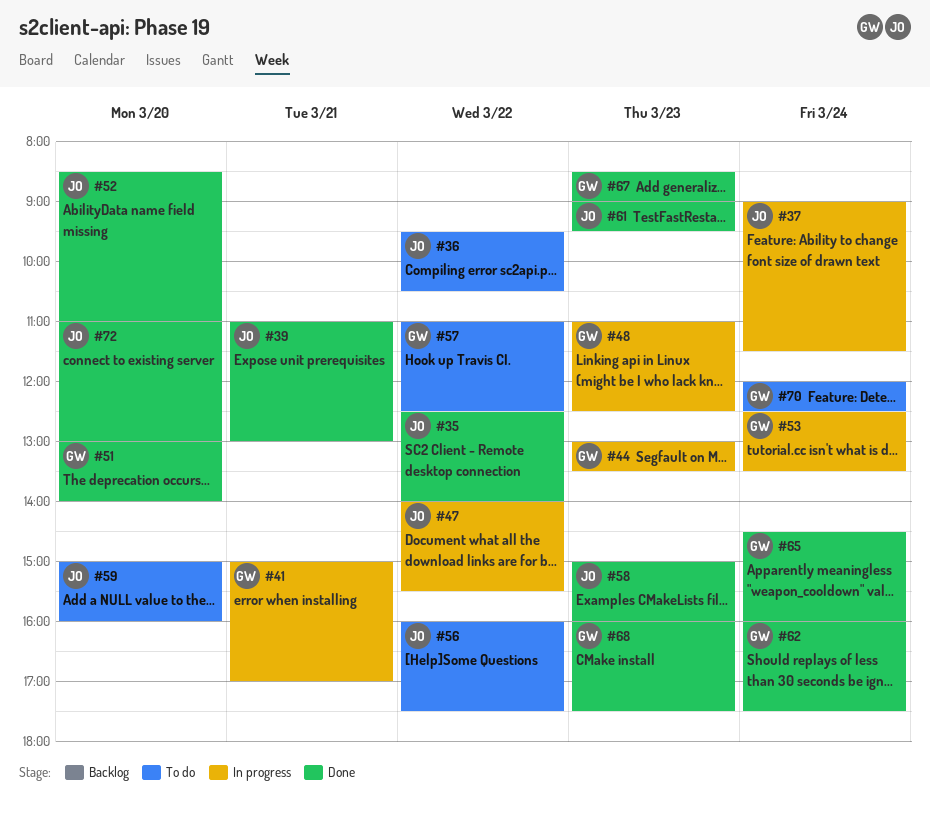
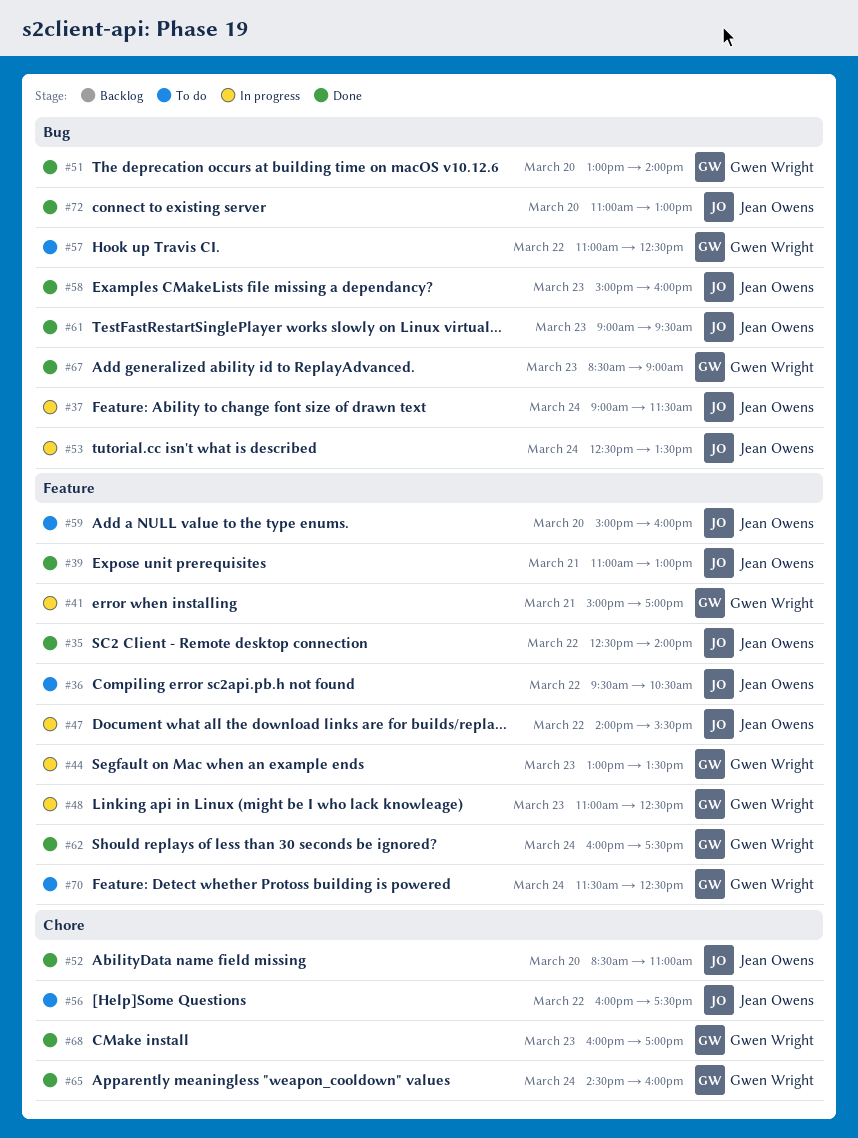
#53, owner: Gwen Wright -> Jean Owens
#68, ends: 17:30 -> 17:00
#70, begins: 12:00 -> 11:30

